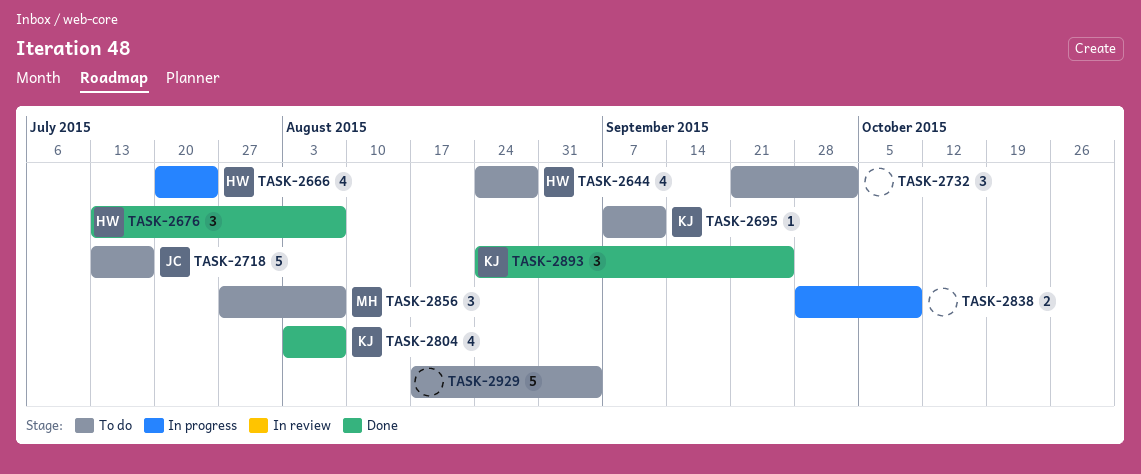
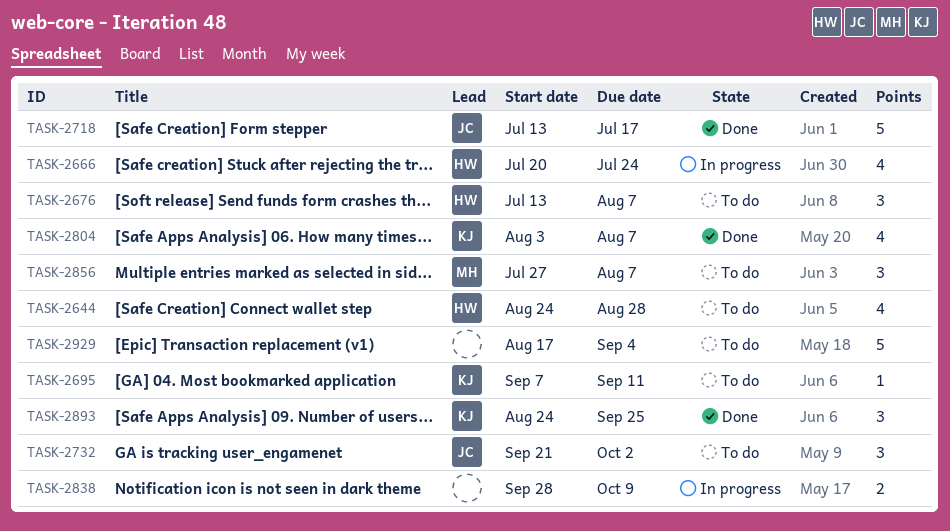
TASK-2676, status: Done -> To do
TASK-2718, status: To do -> Done
TASK-2732, owner: none -> JC

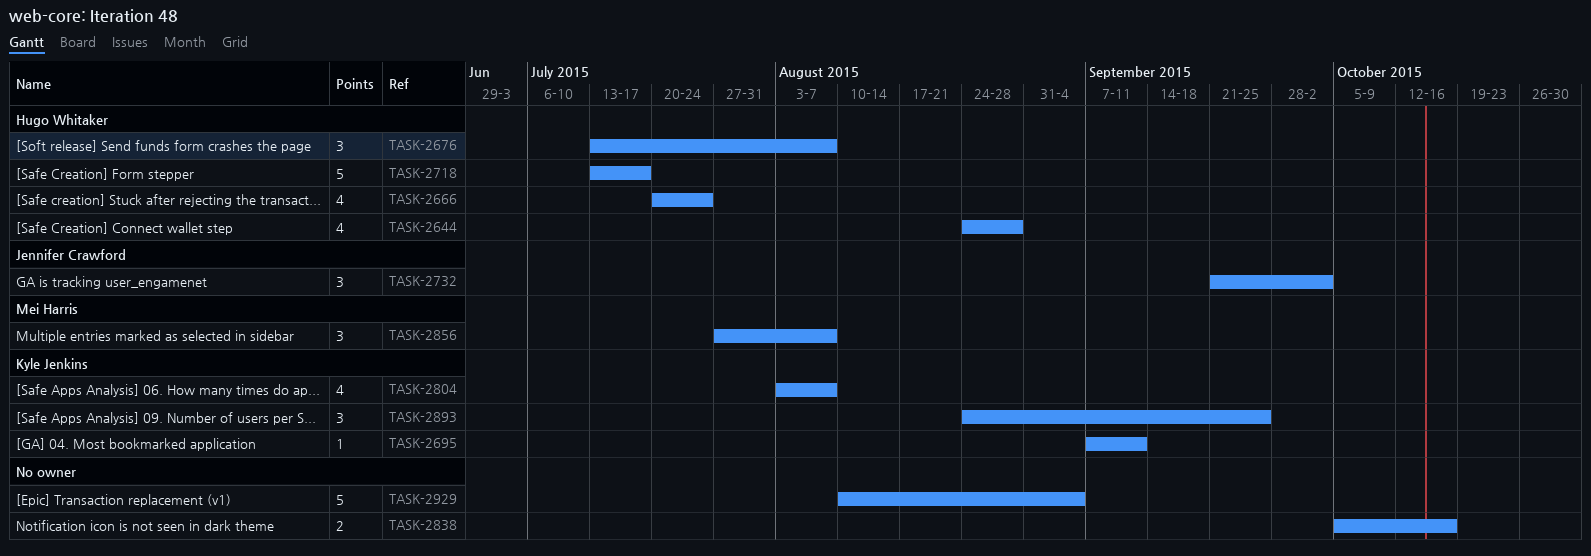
TASK-2718, owner: Jennifer Crawford -> Hugo Whitaker
TASK-2838, start: Sep 28 -> Oct 5
TASK-2838, due: Oct 9 -> Oct 16
TASK-2929, start: Aug 17 -> Aug 10

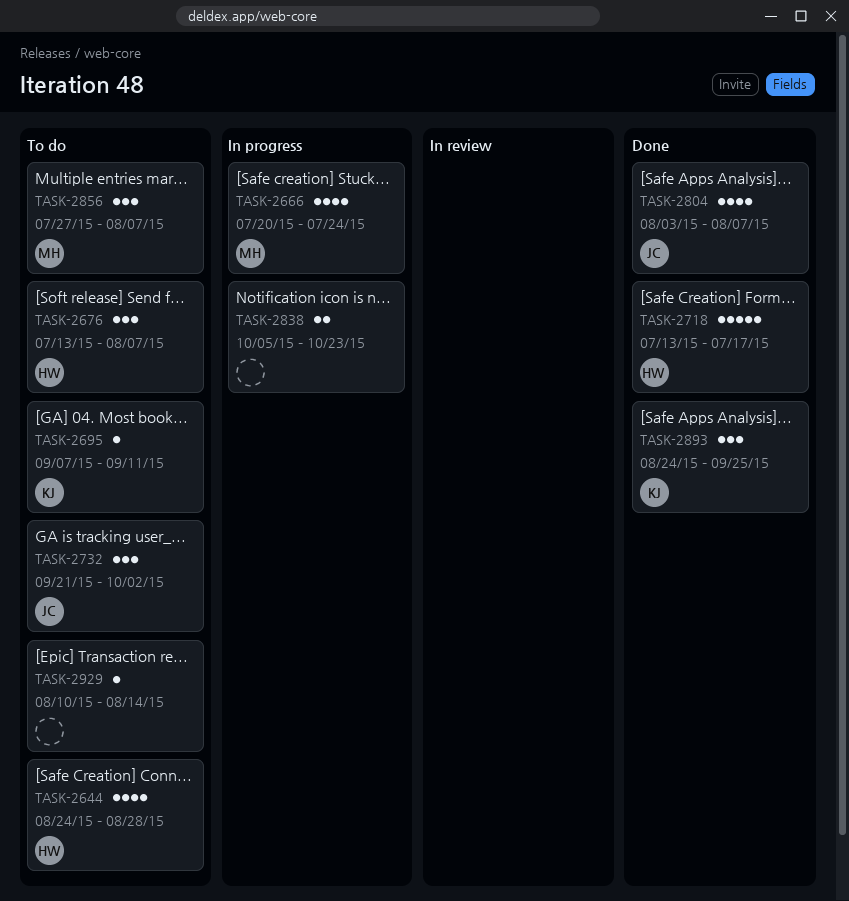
TASK-2666, owner: Hugo Whitaker -> Mei Harris
TASK-2804, owner: Kyle Jenkins -> Jennifer Crawford
TASK-2838, due: Oct 16 -> Oct 23
TASK-2929, estimate: 5 -> 1
TASK-2929, due: Sep 4 -> Aug 14

